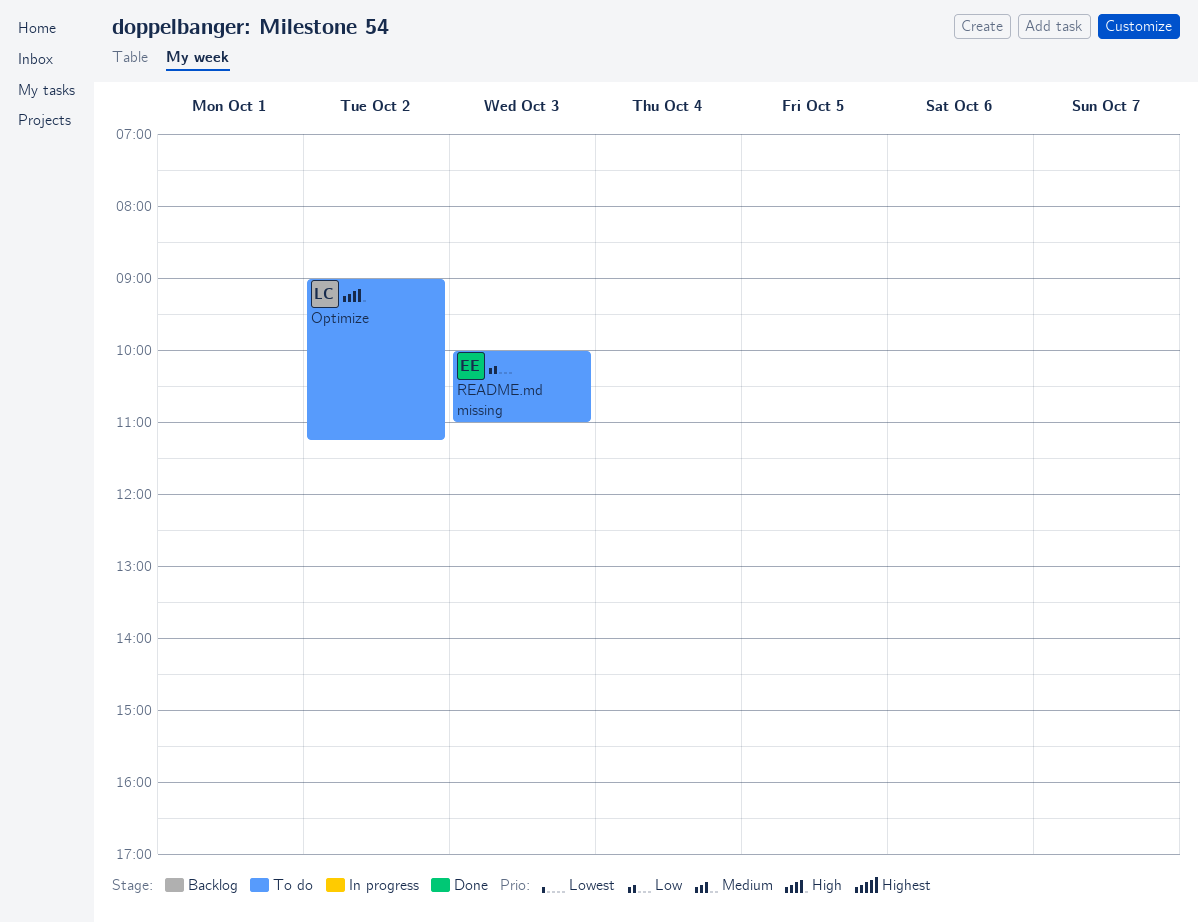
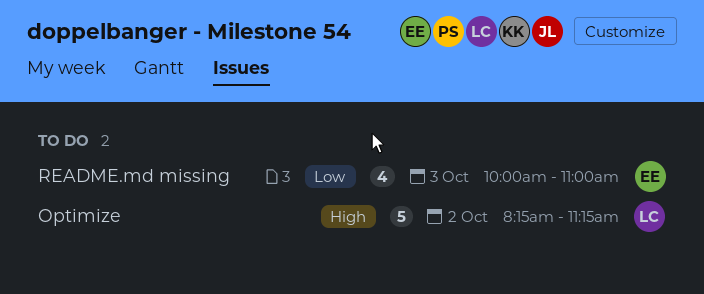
Optimize, begins: 09:00 -> 08:15

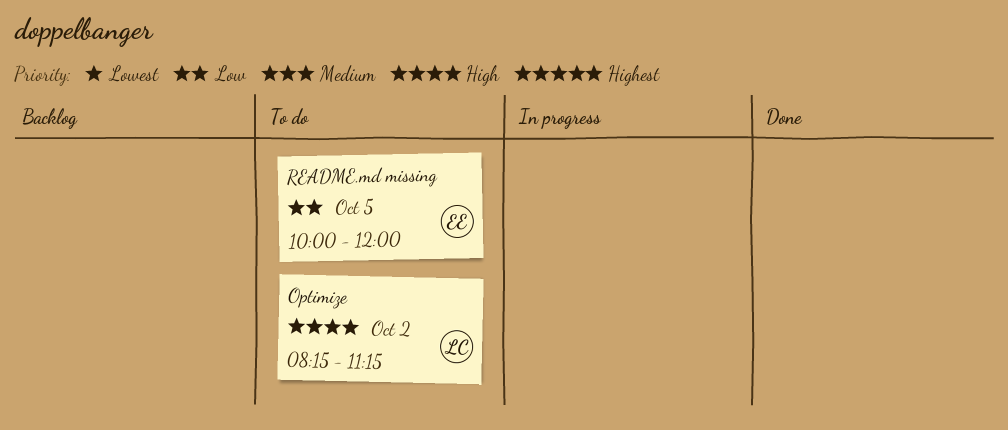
README.md missing, day: Oct 3 -> Oct 5
README.md missing, ends: 11:00 -> 12:00

